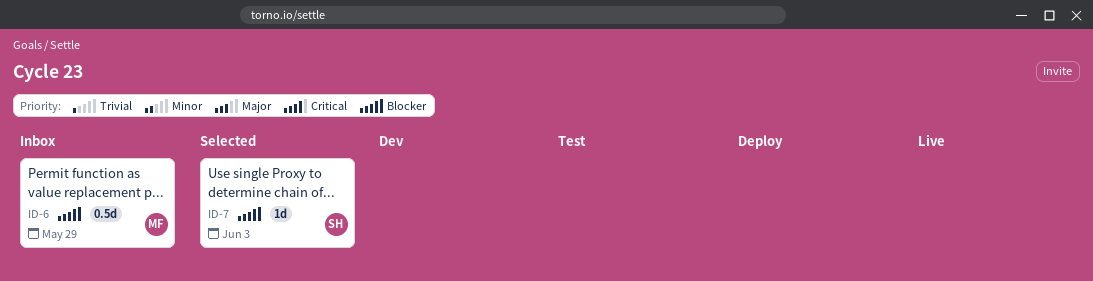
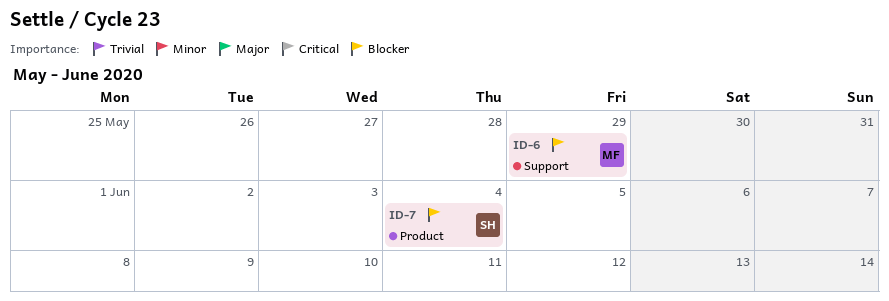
ID-7, due: Jun 3 -> Jun 4

